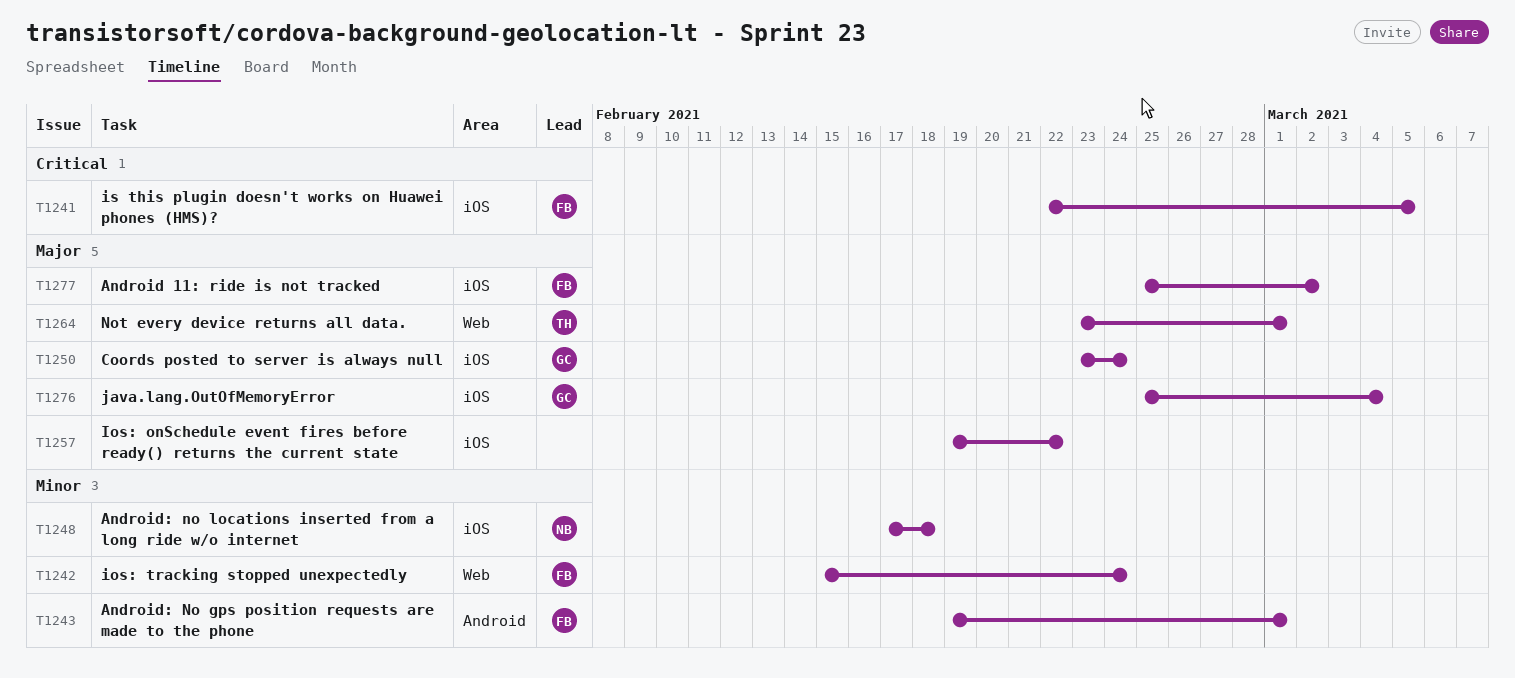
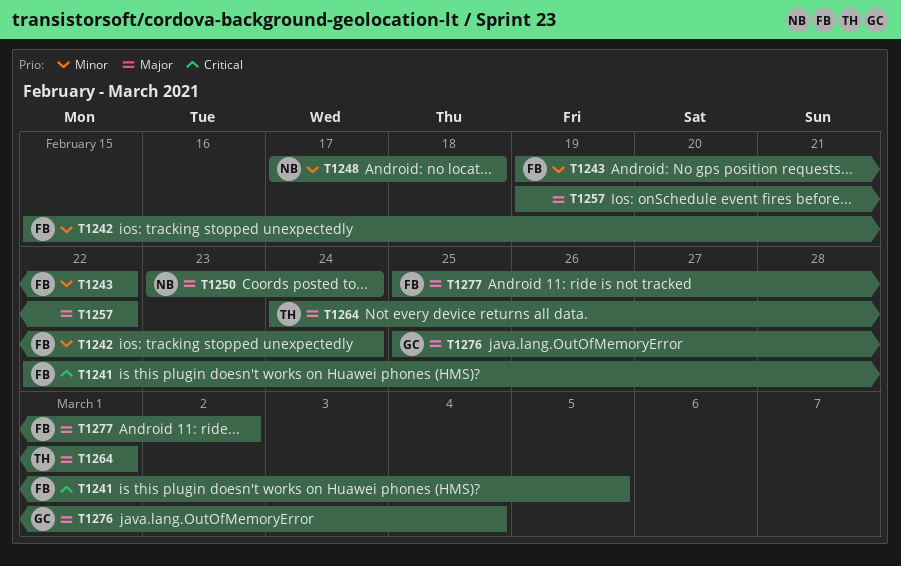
T1243, due: Mar 1 -> Feb 22
T1250, owner: GC -> NB
T1264, start: Feb 23 -> Feb 24

